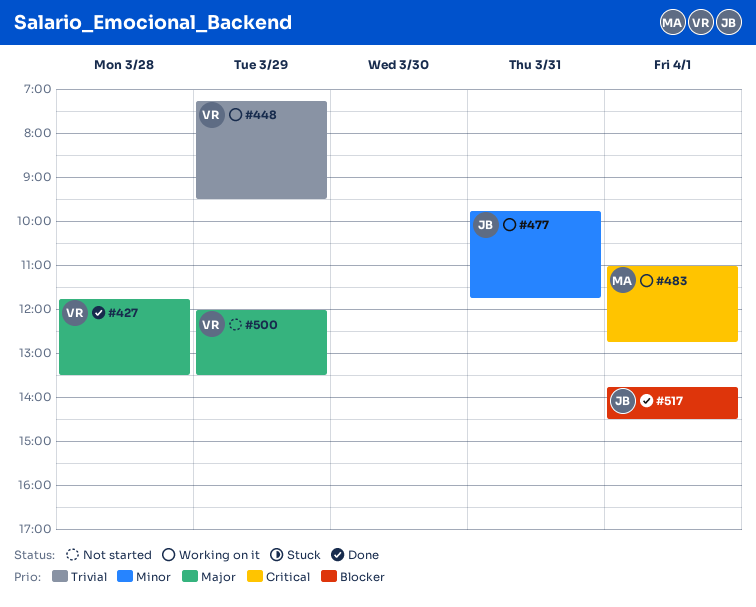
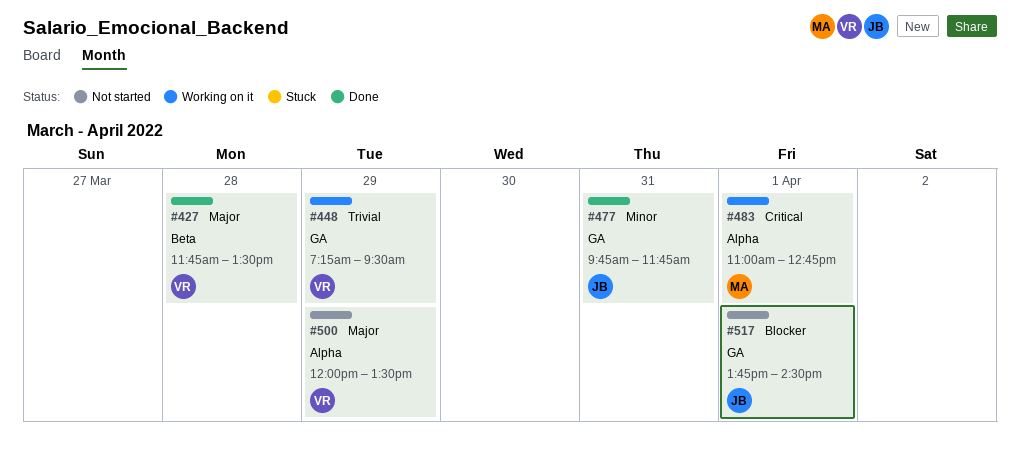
#477, status: Working on it -> Done
#517, status: Done -> Not started

